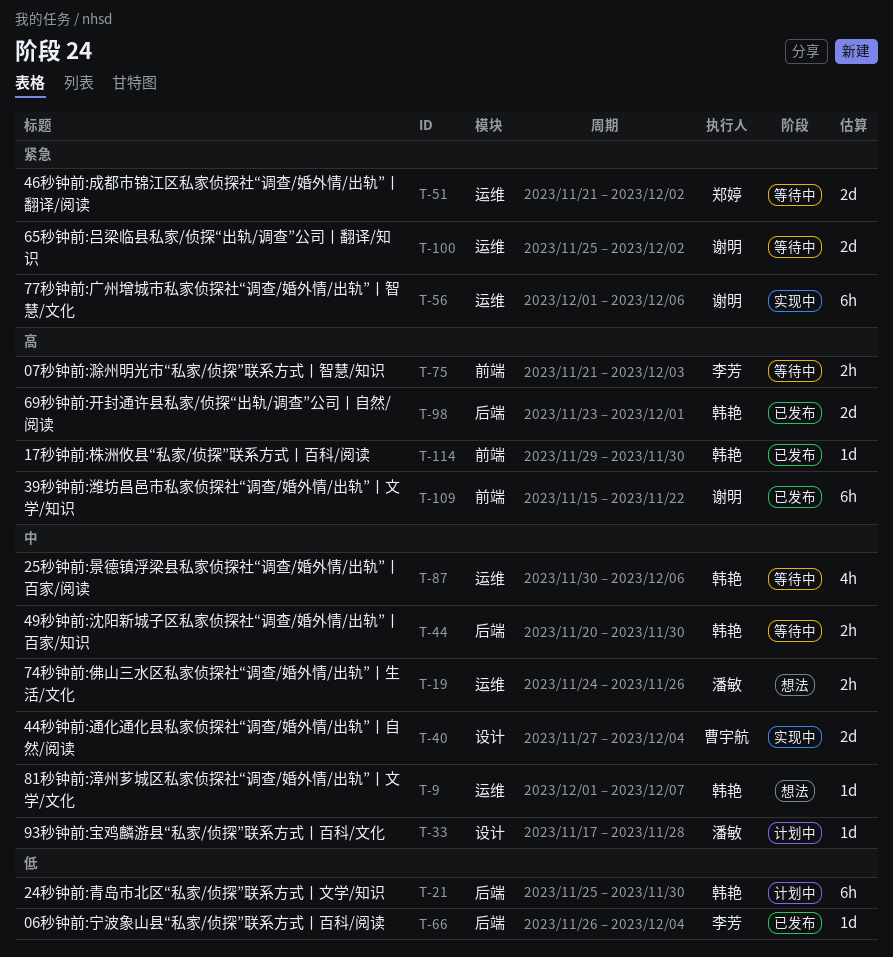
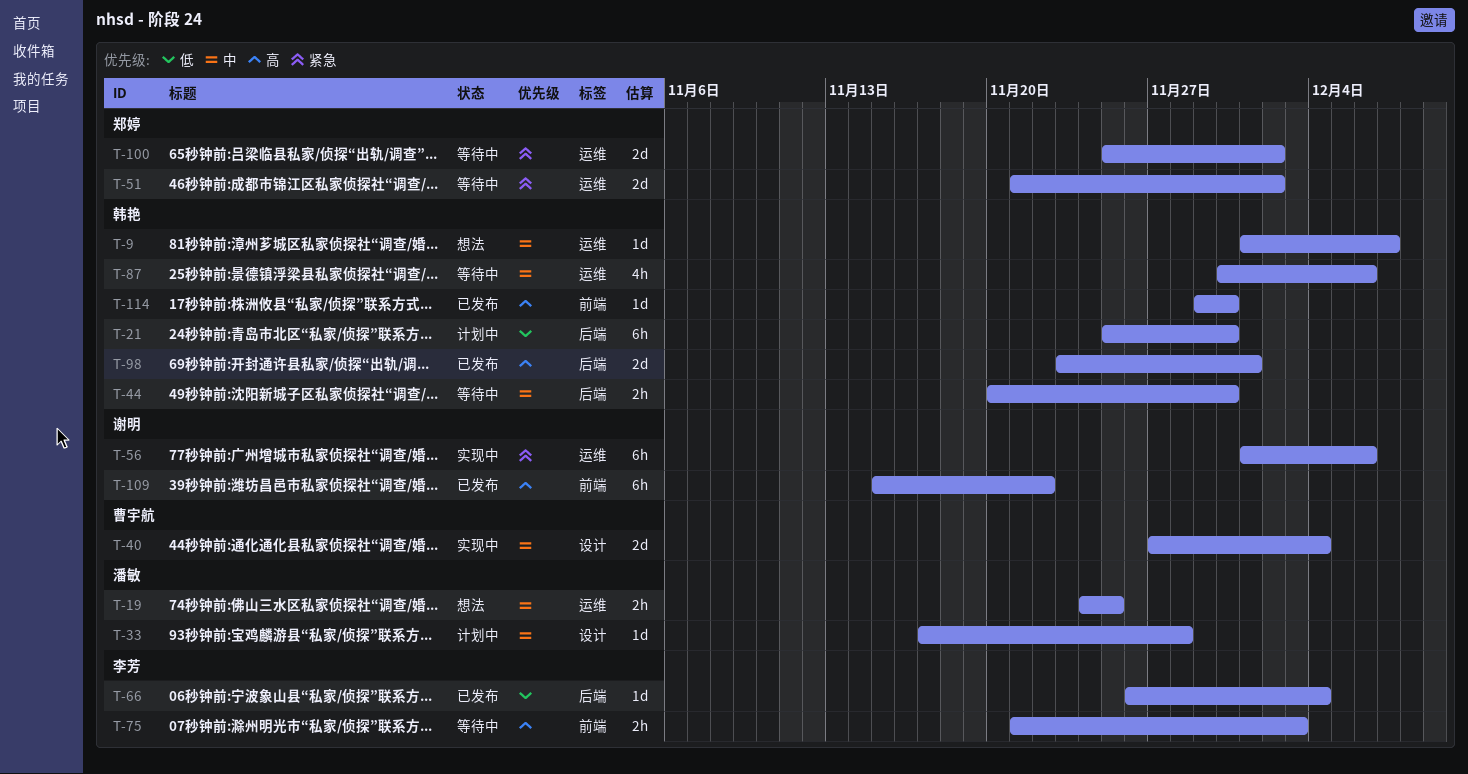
T-19, due: Nov 26 -> Nov 25
T-100, owner: 谢明 -> 郑婷

